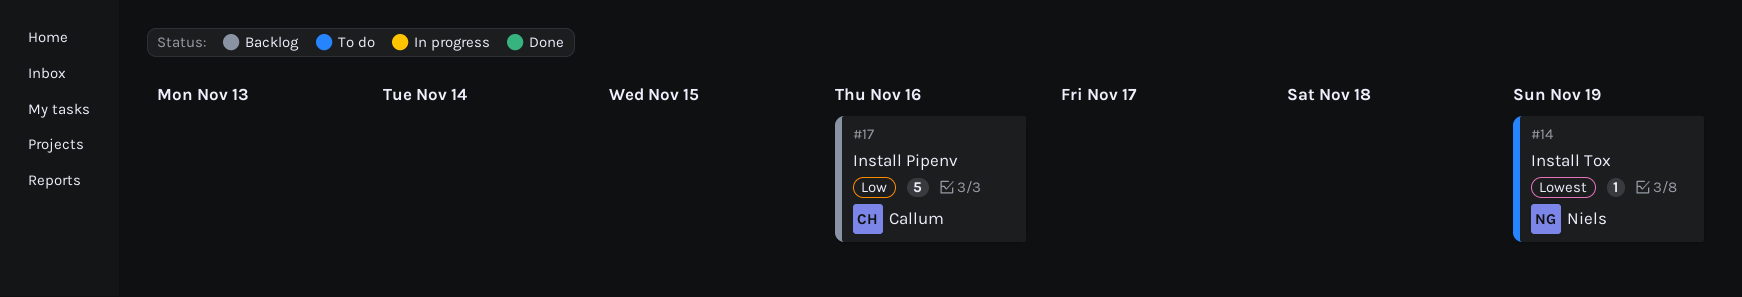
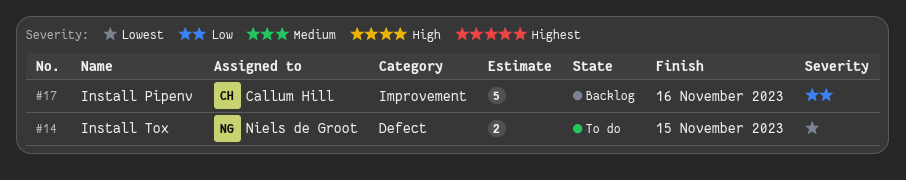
#14, estimate: 1 -> 2
#14, due: Nov 19 -> Nov 15

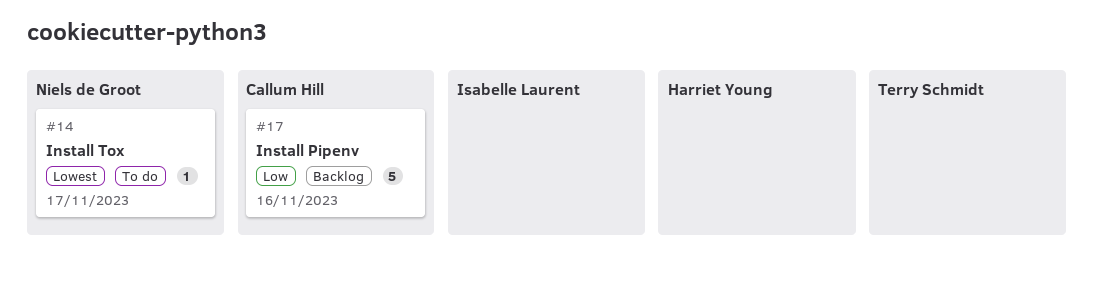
#14, estimate: 2 -> 1
#14, due: Nov 15 -> Nov 17

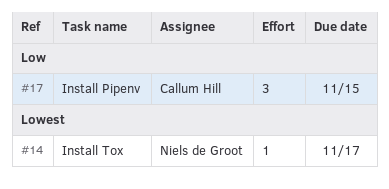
#17, estimate: 5 -> 3
#17, due: Nov 16 -> Nov 15

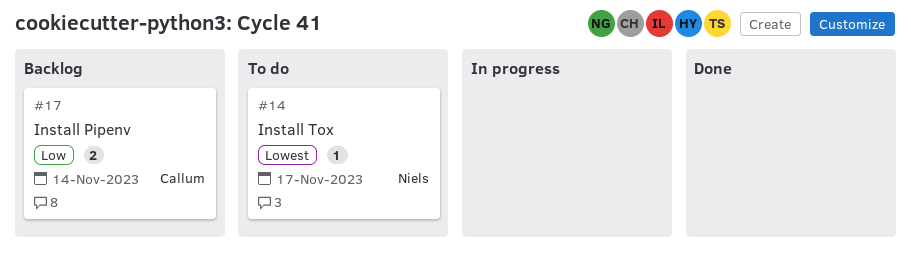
#17, estimate: 3 -> 2
#17, due: Nov 15 -> Nov 14

